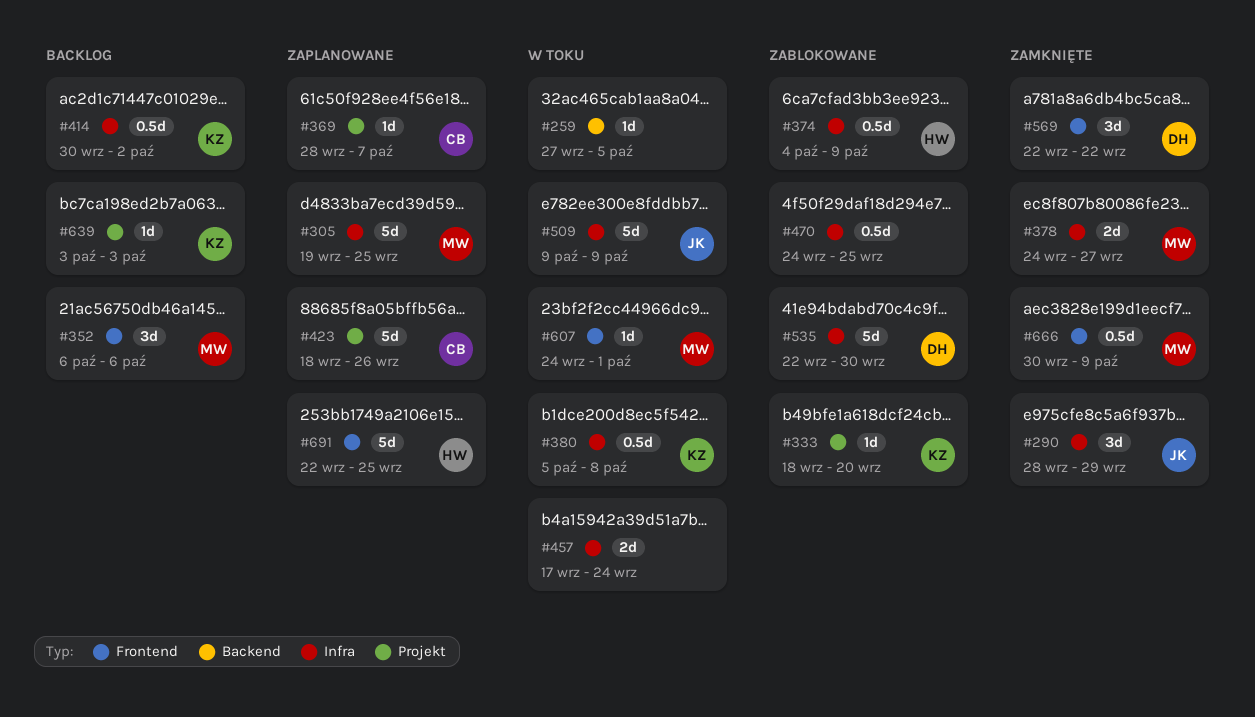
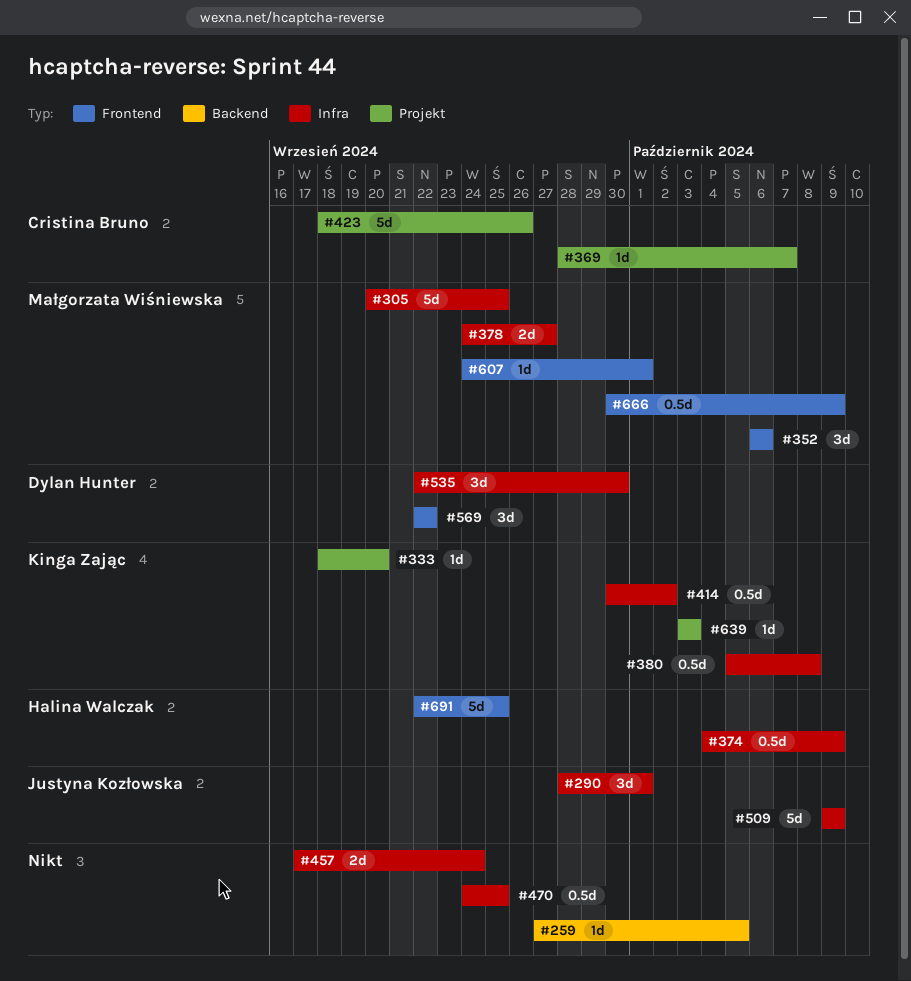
#290, due: Sep 29 -> Oct 1
#305, start: Sep 19 -> Sep 20
#535, estimate: 5d -> 3d

